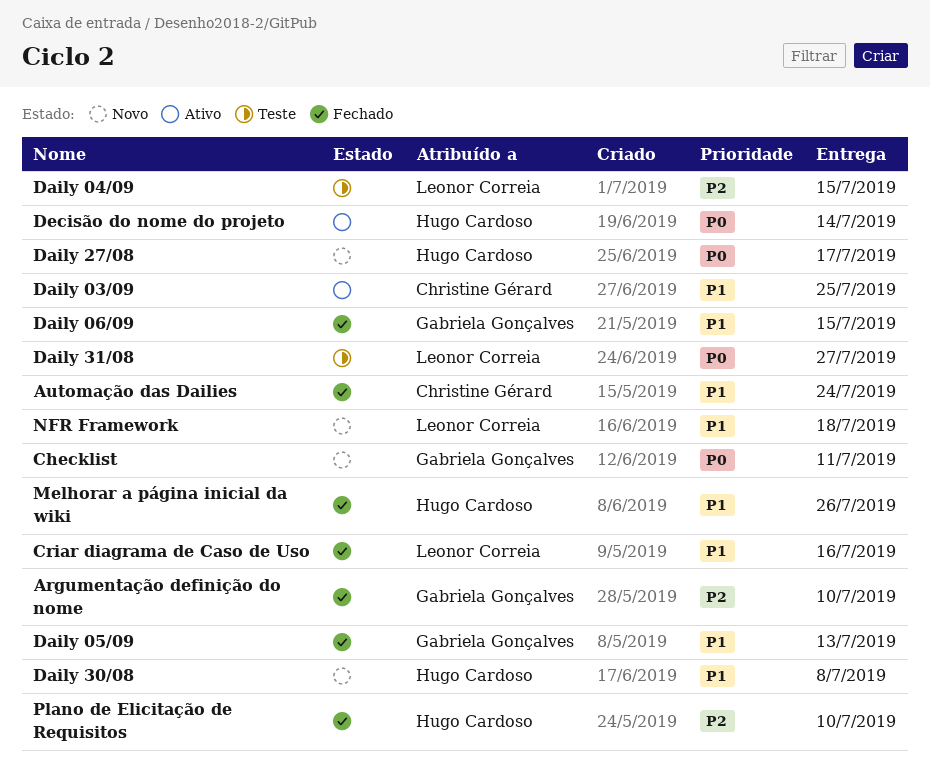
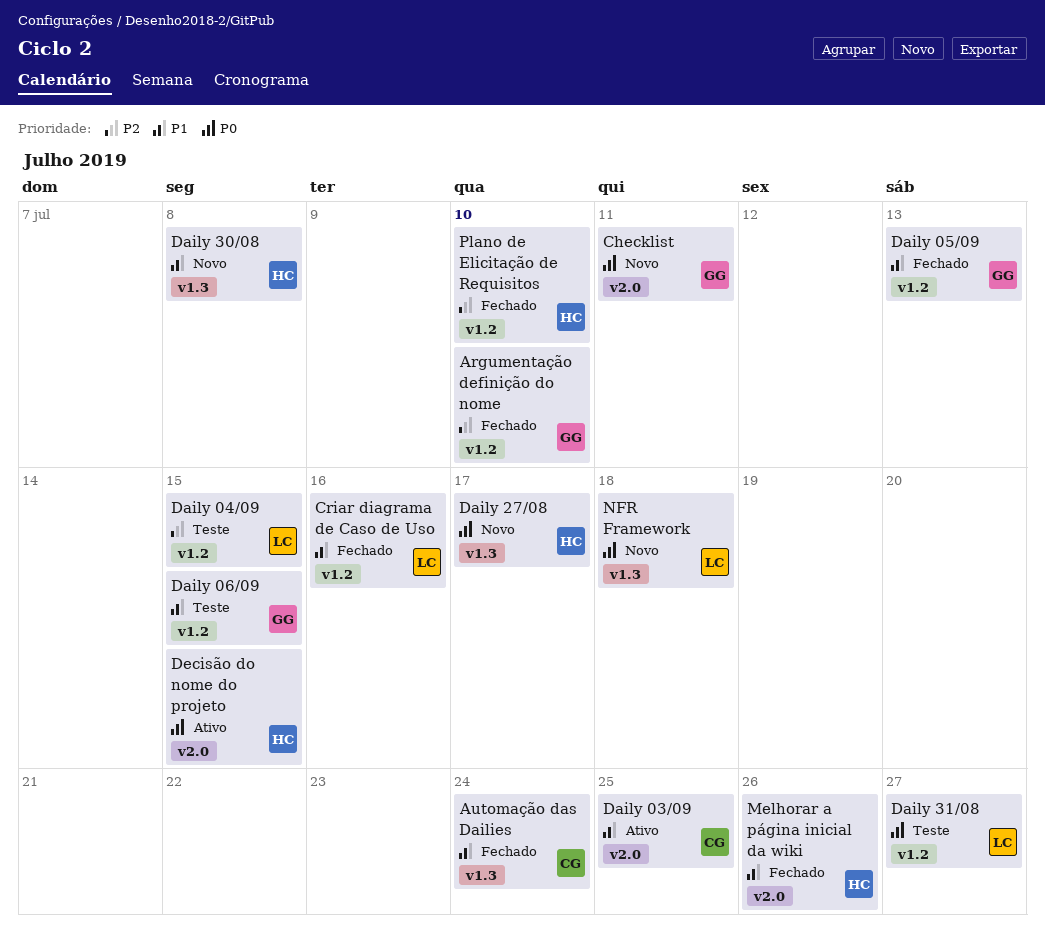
Daily 06/09, status: Fechado -> Teste
Decisão do nome do projeto, due: Jul 14 -> Jul 15
NFR Framework, priority: P1 -> P0

